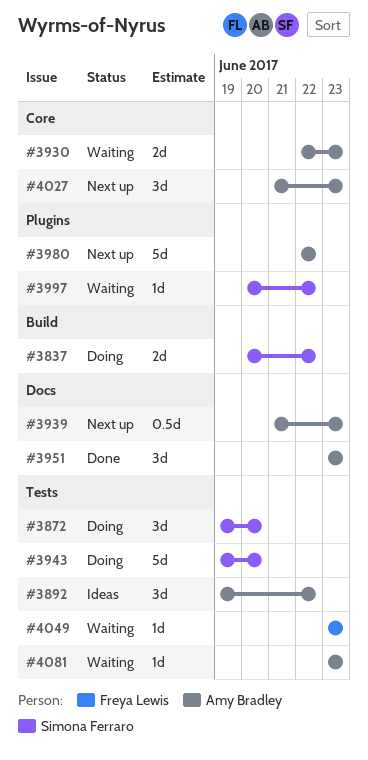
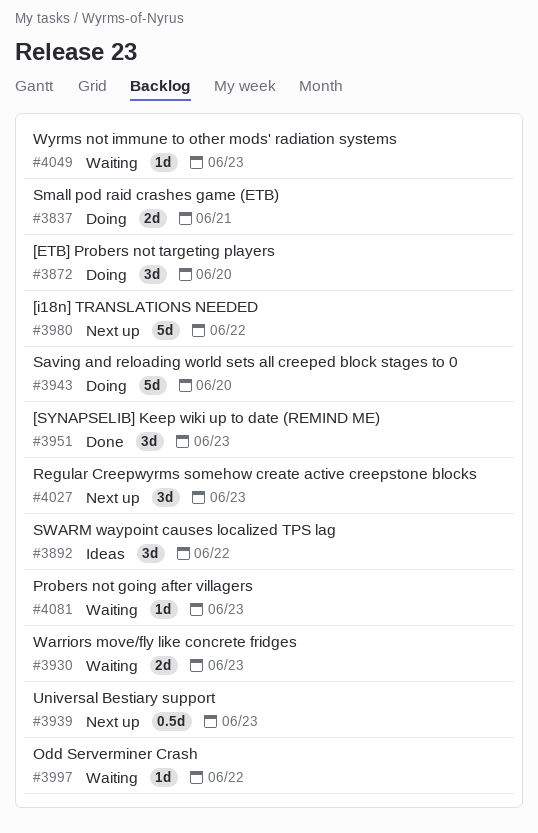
#3837, due: Jun 22 -> Jun 21

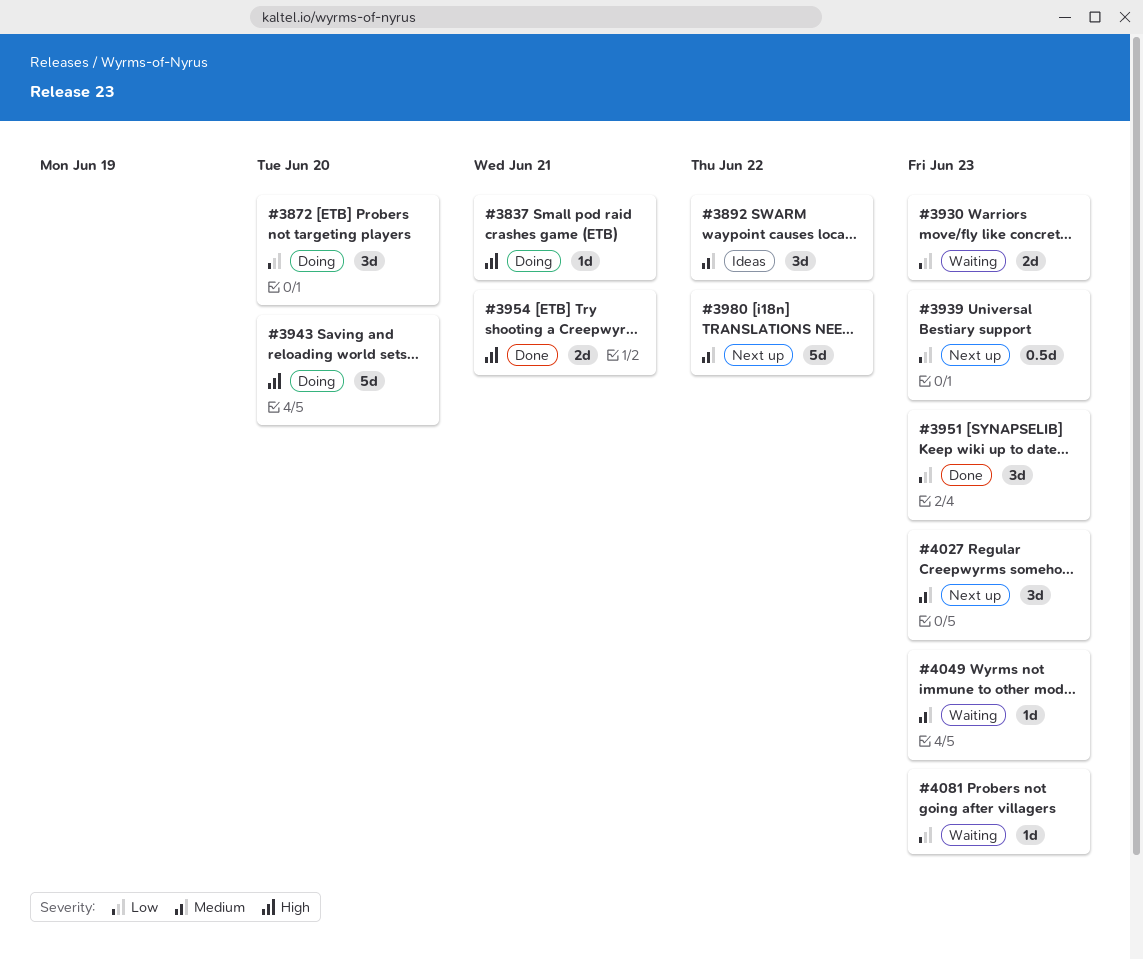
#3837, estimate: 2d -> 1d
#3954: none -> present
#3997: present -> none

